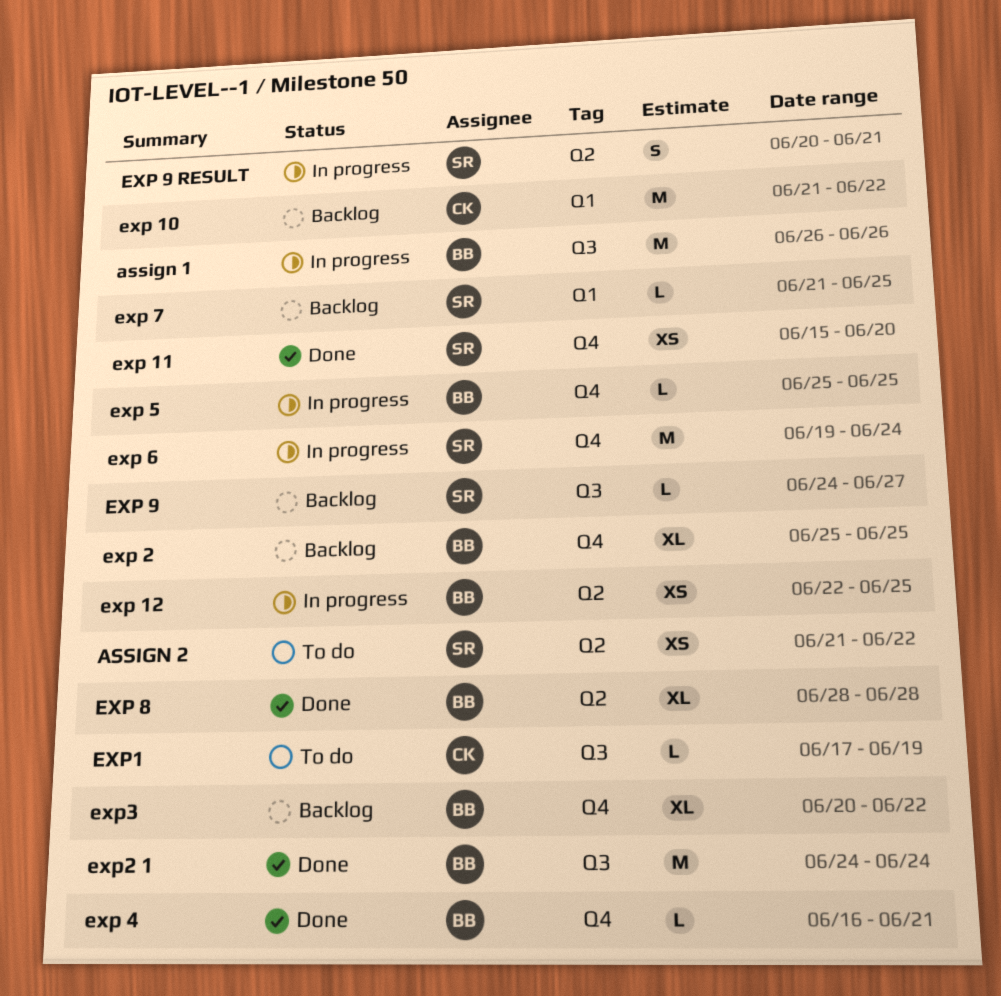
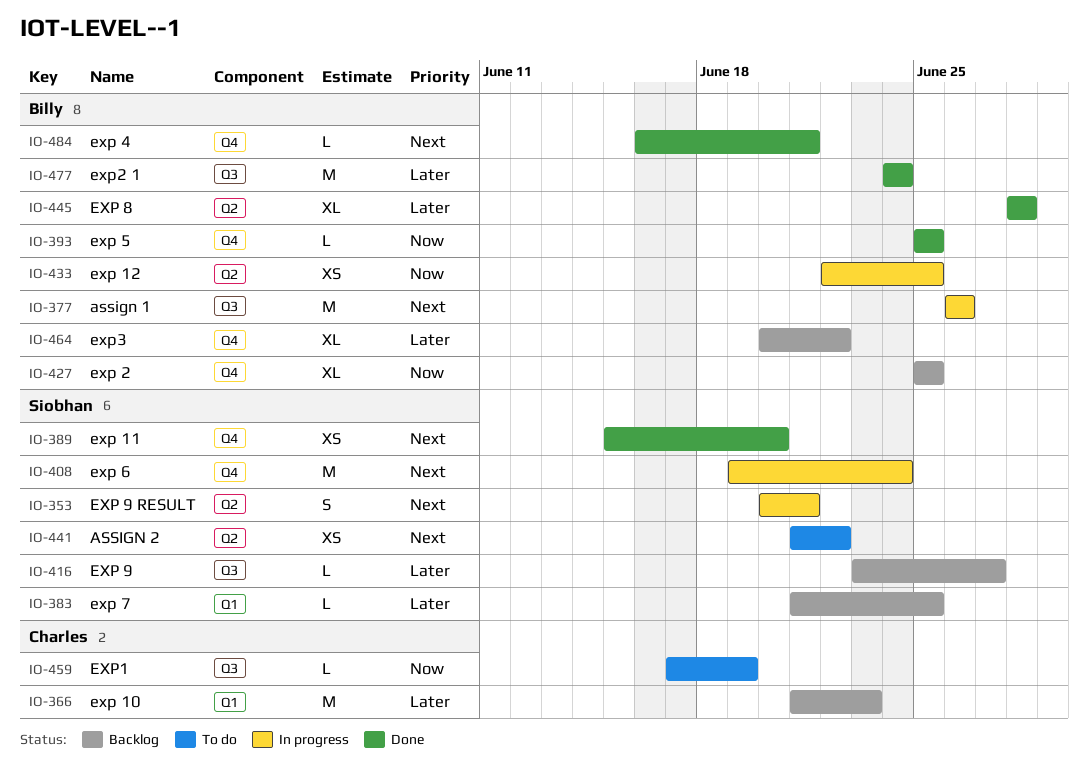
exp 10, due: Jun 22 -> Jun 23
exp 5, status: In progress -> Done
EXP 9, start: Jun 24 -> Jun 23

